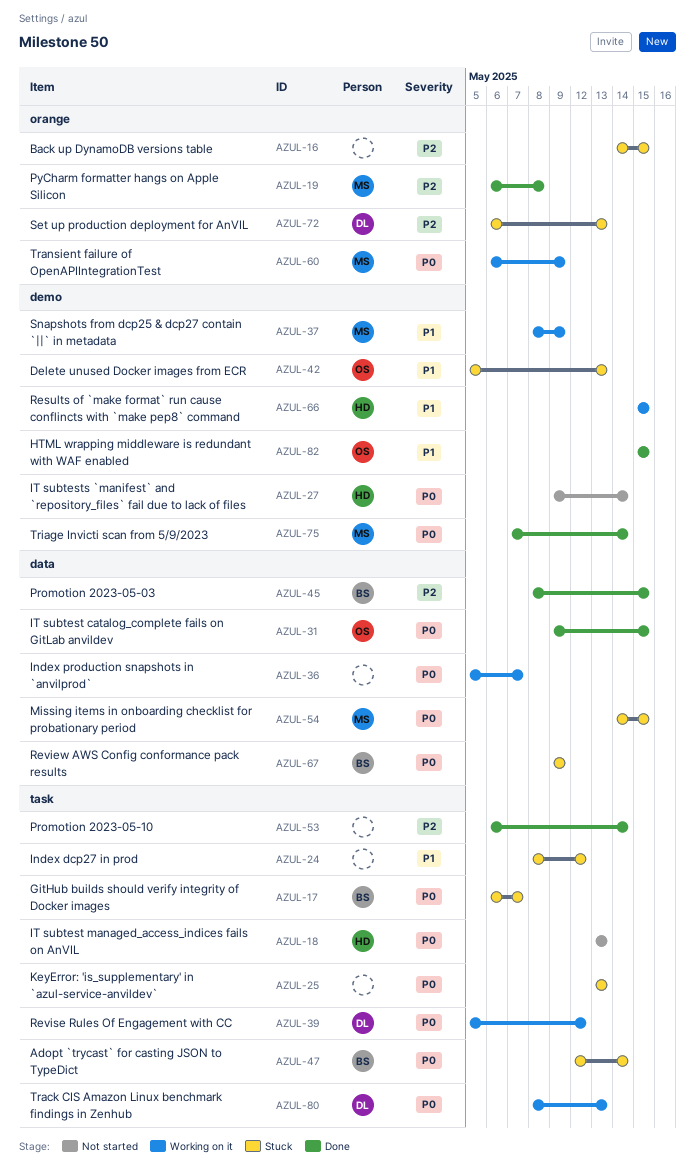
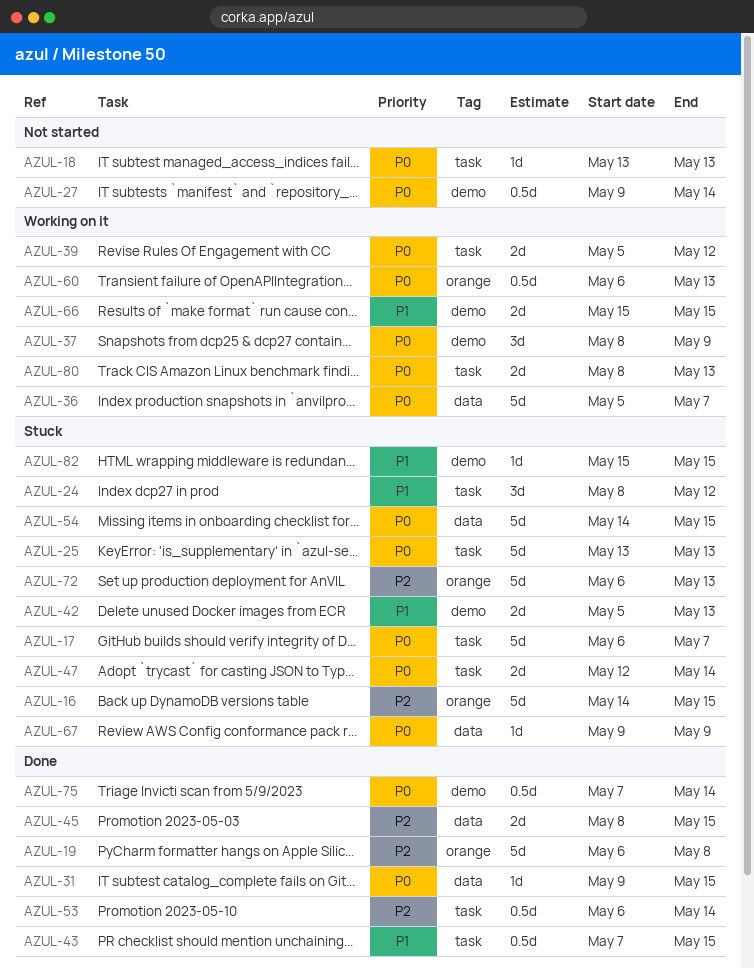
AZUL-37, priority: P1 -> P0
AZUL-43: none -> present
AZUL-60, due: May 9 -> May 13
AZUL-82, status: Done -> Stuck

